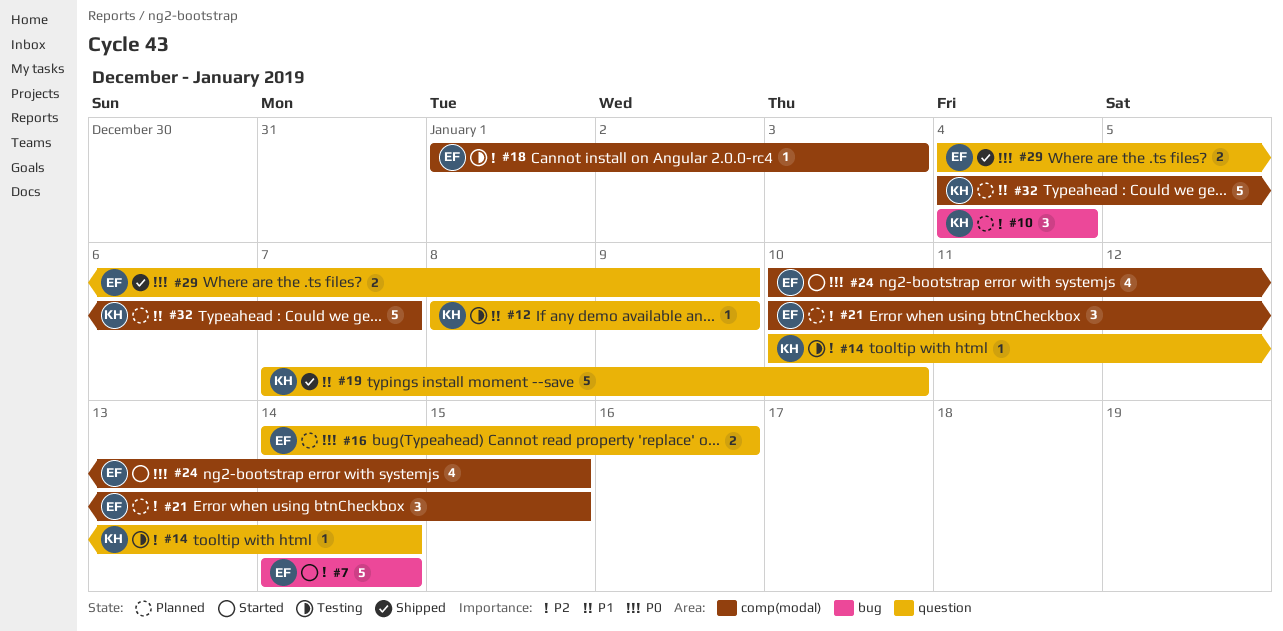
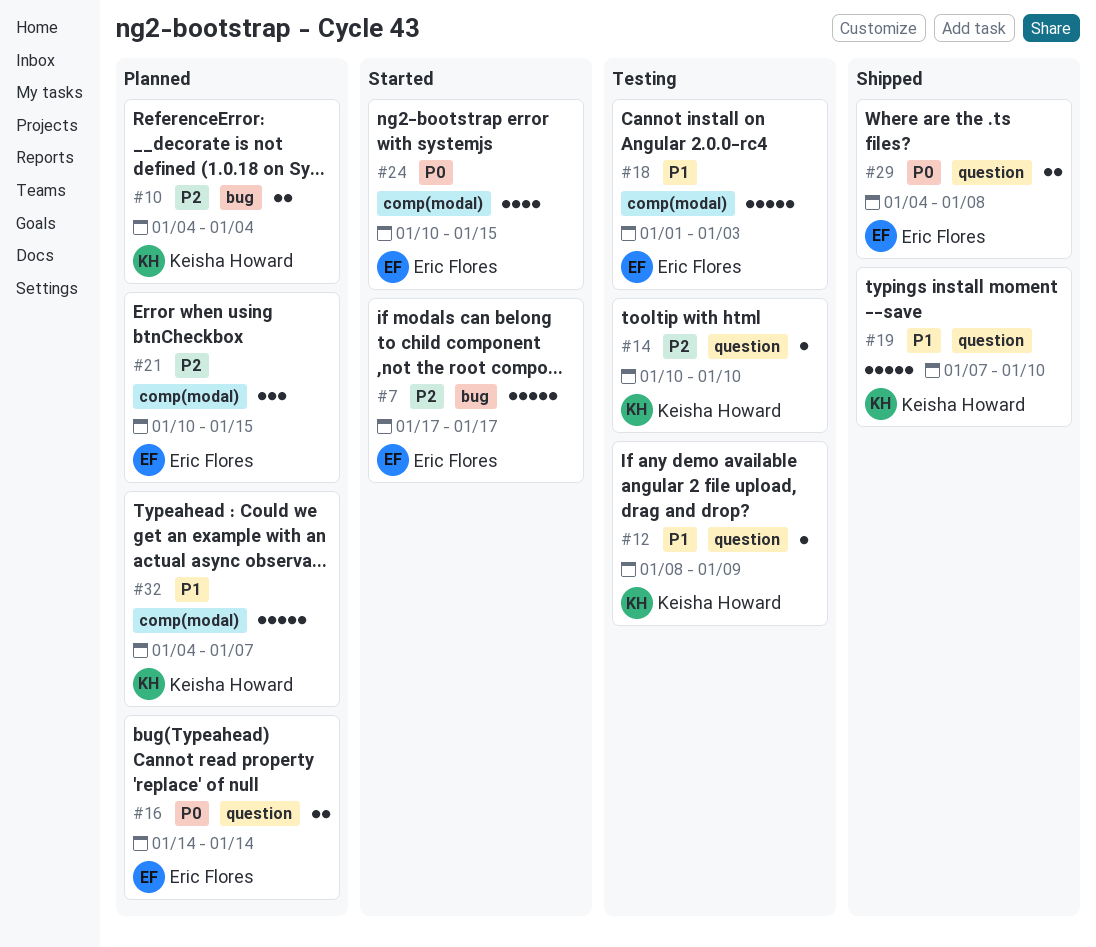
#7, start: Jan 14 -> Jan 17
#7, due: Jan 14 -> Jan 17
#10, estimate: 3 -> 2
#14, due: Jan 14 -> Jan 10
#16, due: Jan 16 -> Jan 14
#18, priority: P2 -> P1
#18, estimate: 1 -> 5
#29, due: Jan 9 -> Jan 8

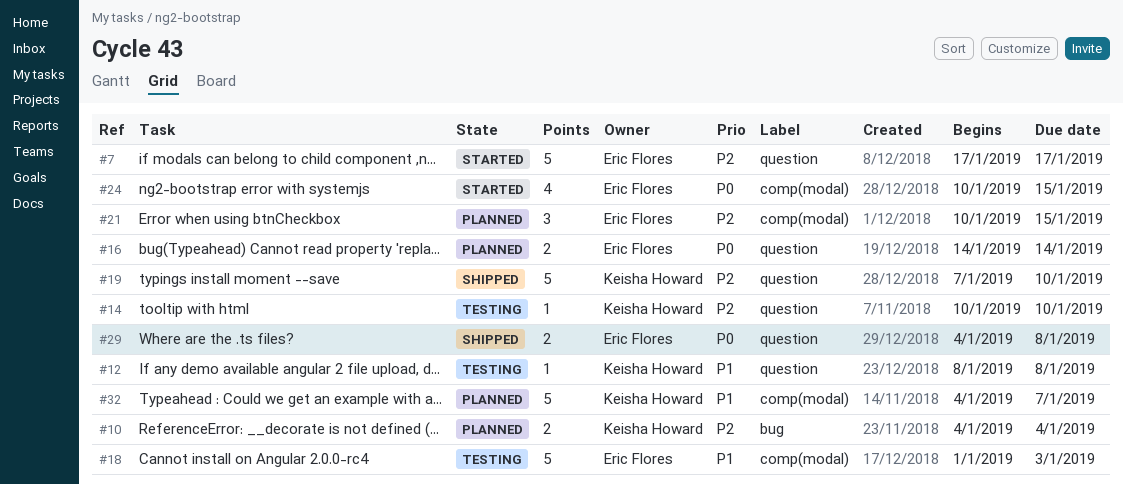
#7, label: bug -> question
#12, due: Jan 9 -> Jan 8
#19, priority: P1 -> P2

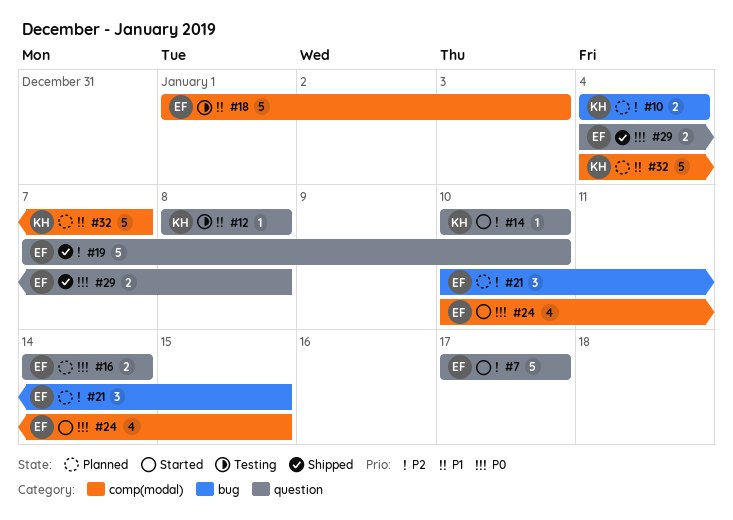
#14, status: Testing -> Started
#19, owner: Keisha Howard -> Eric Flores
#21, label: comp(modal) -> bug

